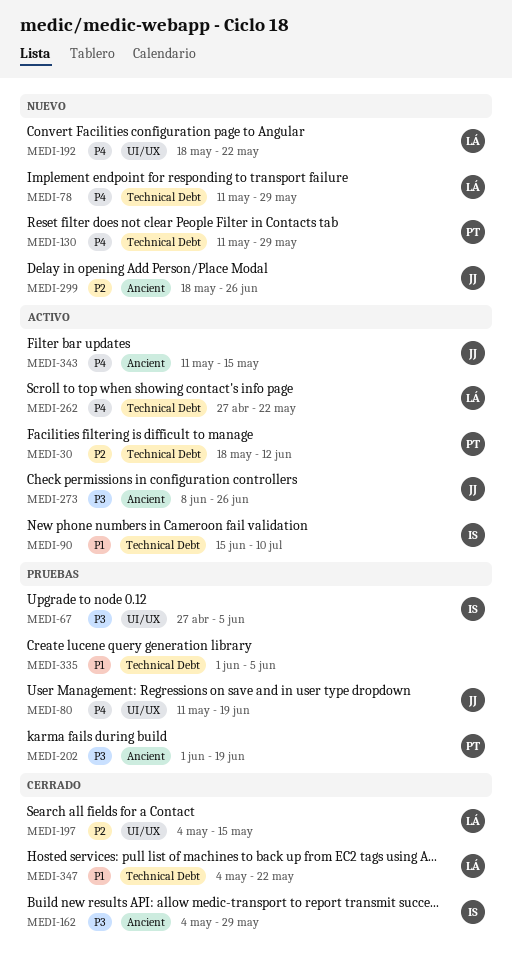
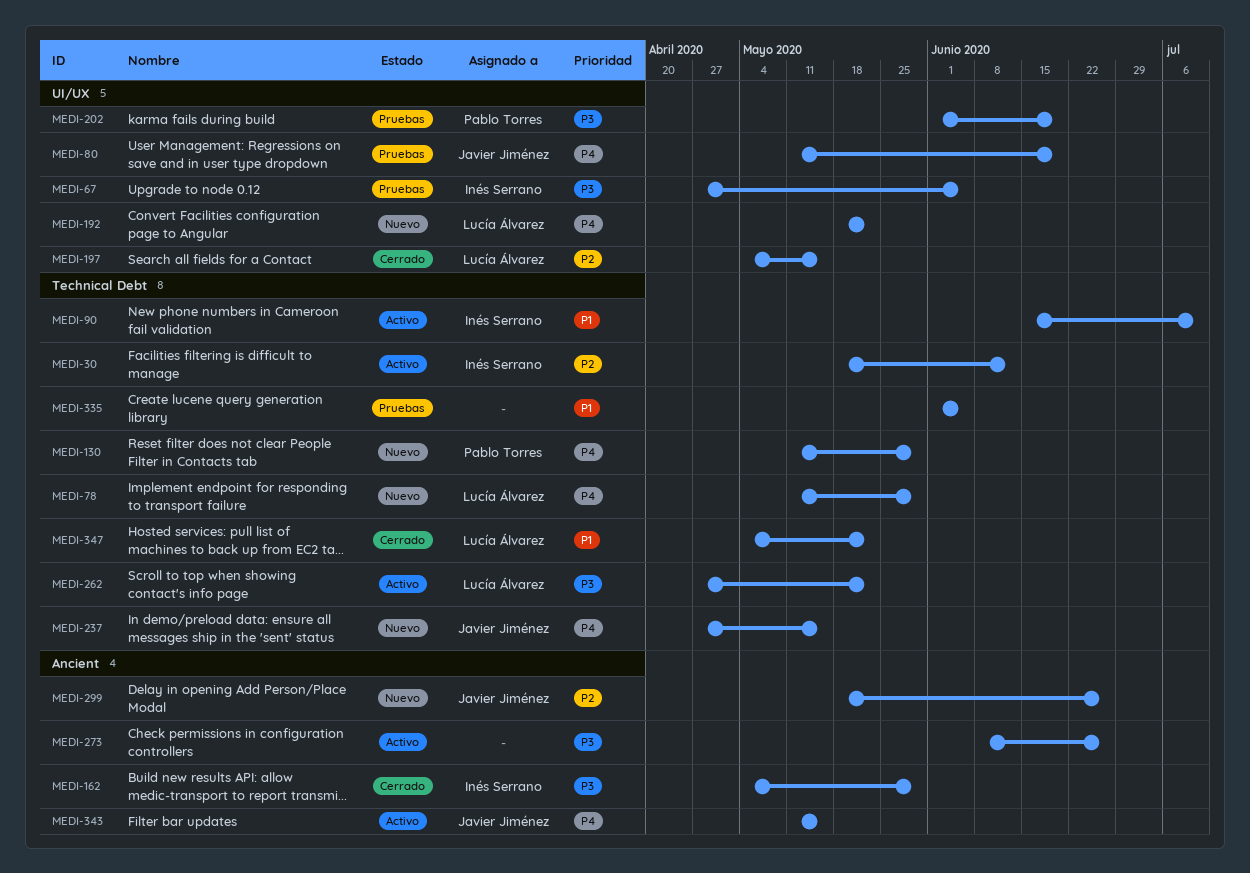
MEDI-30, owner: Pablo Torres -> Inés Serrano
MEDI-202, label: Ancient -> UI/UX
MEDI-237: none -> present
MEDI-262, priority: P4 -> P3
MEDI-273, owner: Javier Jiménez -> none

